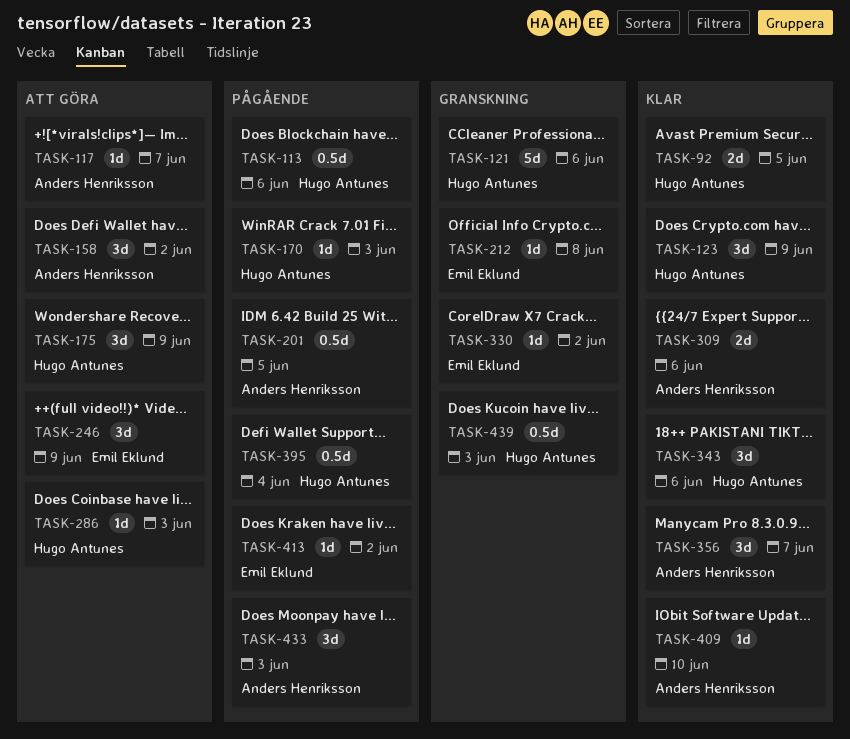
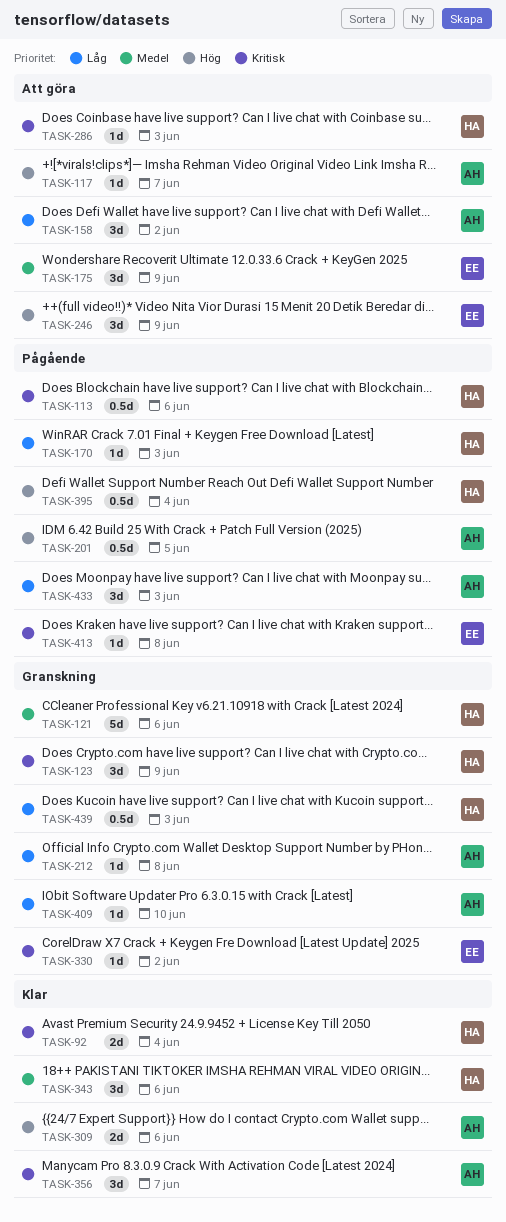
TASK-92, due: Jun 5 -> Jun 4
TASK-123, status: Klar -> Granskning
TASK-175, owner: Hugo Antunes -> Emil Eklund
TASK-212, owner: Emil Eklund -> Anders Henriksson
TASK-409, status: Klar -> Granskning
TASK-413, due: Jun 2 -> Jun 8

